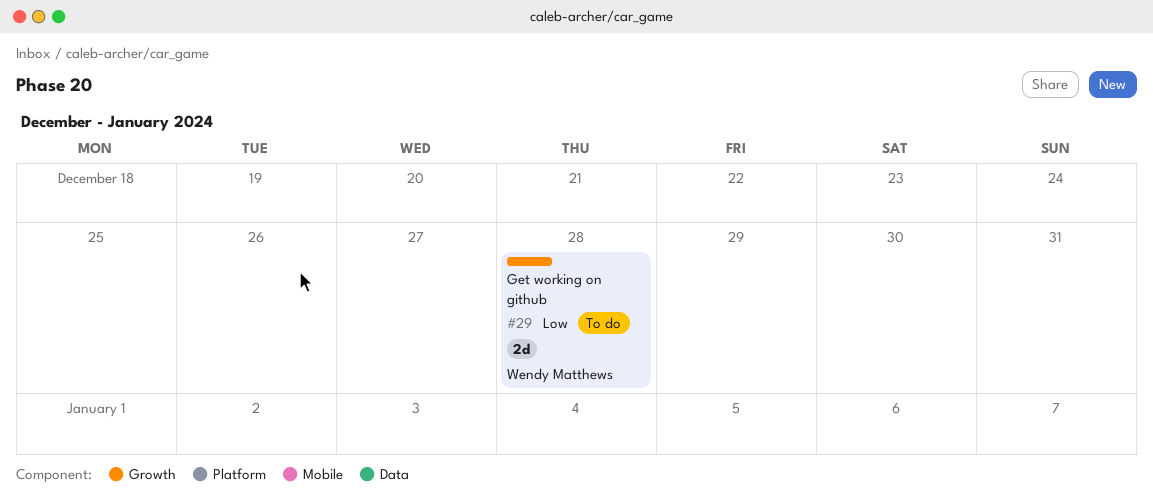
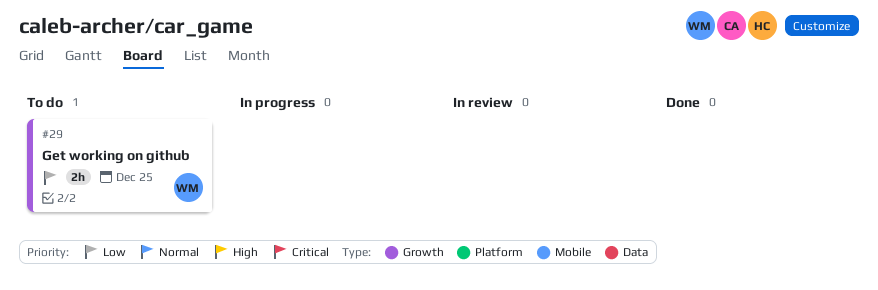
#29, estimate: 2d -> 2h
#29, due: Dec 28 -> Dec 25

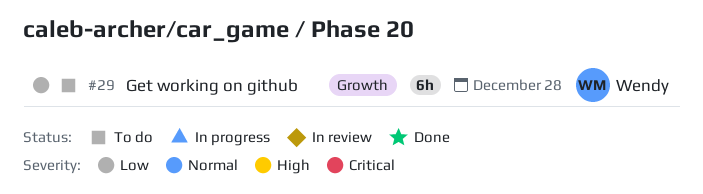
#29, estimate: 2h -> 6h
#29, due: Dec 25 -> Dec 28

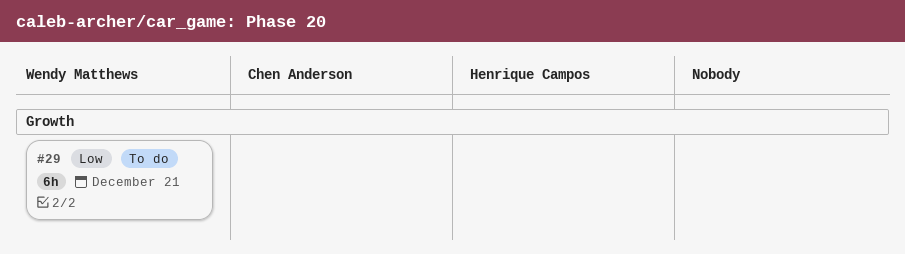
#29, due: Dec 28 -> Dec 21

